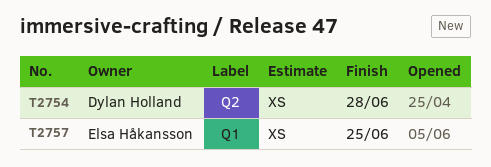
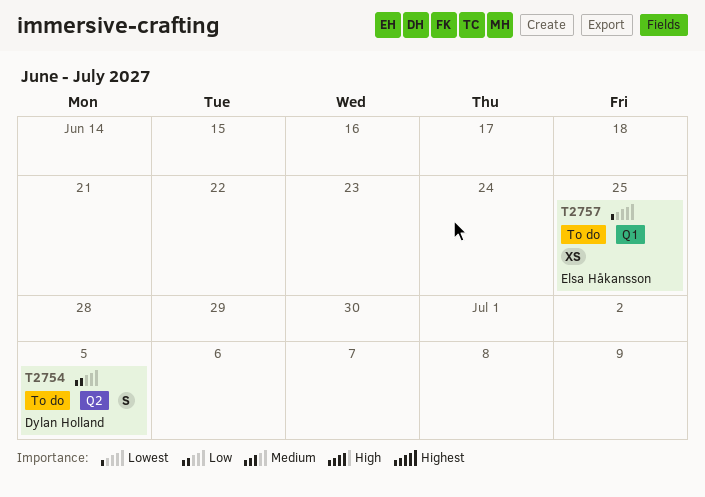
T2754, estimate: XS -> S
T2754, due: Jun 28 -> Jul 5

